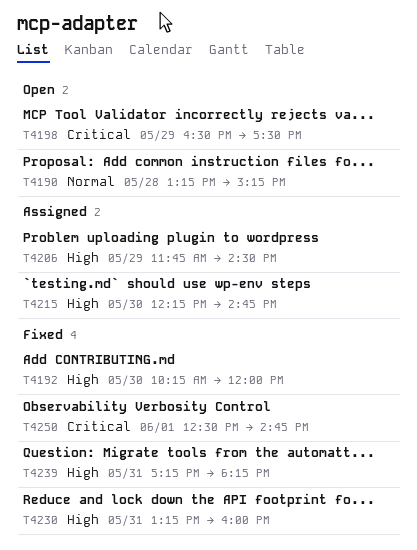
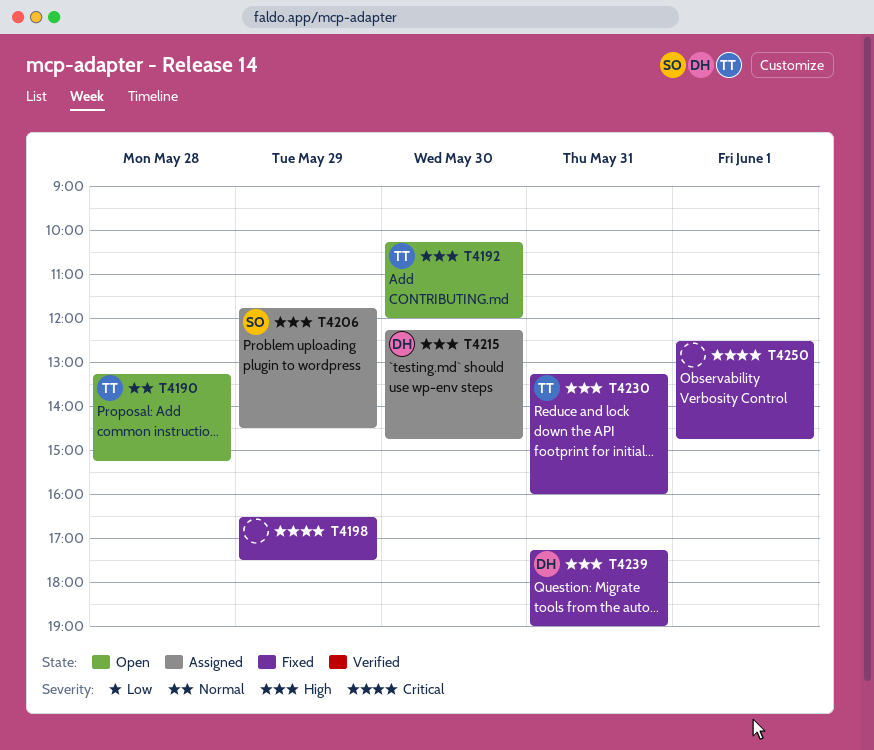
T4192, status: Fixed -> Open
T4198, status: Open -> Fixed
T4239, ends: 18:15 -> 19:00

